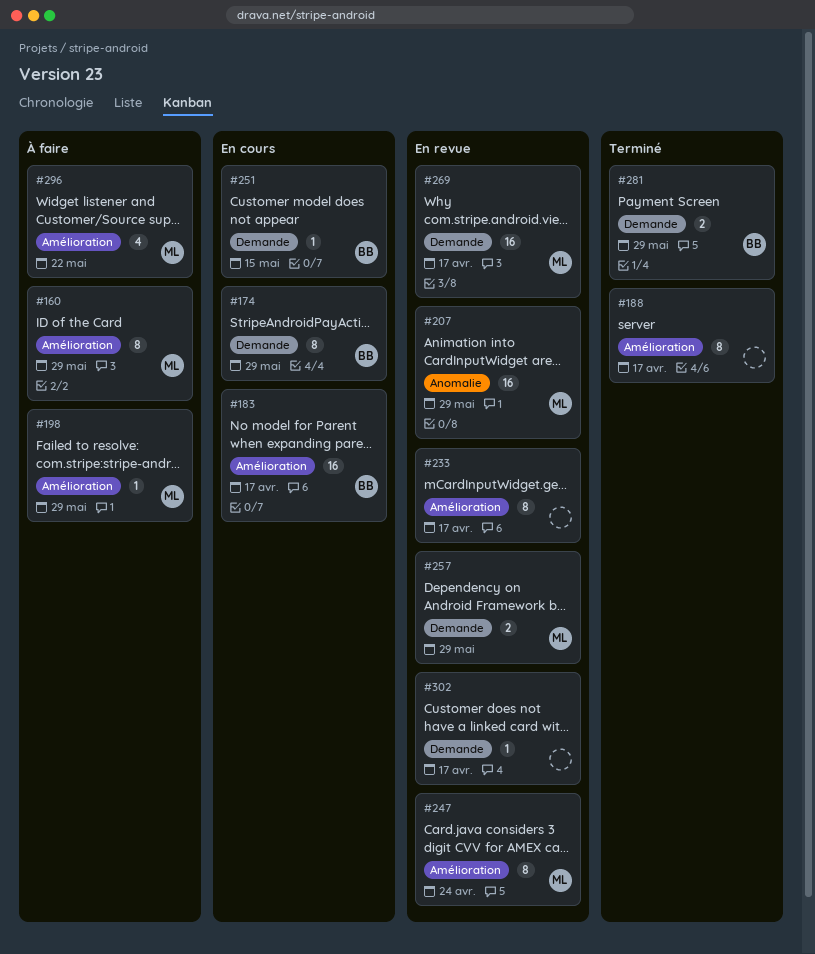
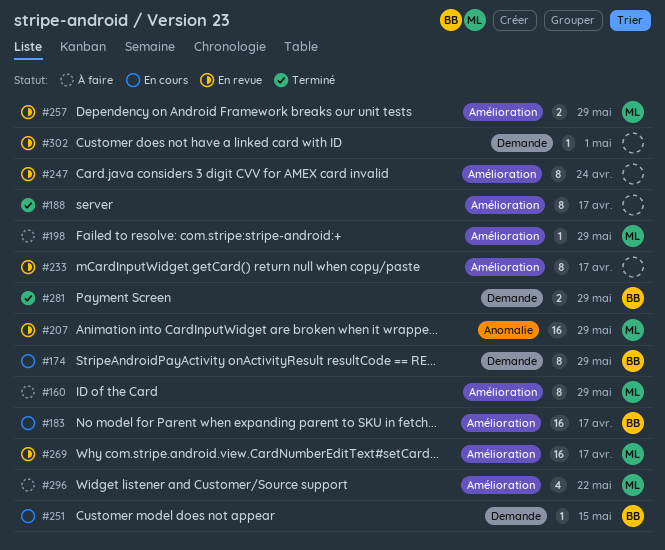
#247, owner: ML -> none
#257, label: Demande -> Amélioration
#269, label: Demande -> Amélioration
#302, due: Apr 17 -> May 1

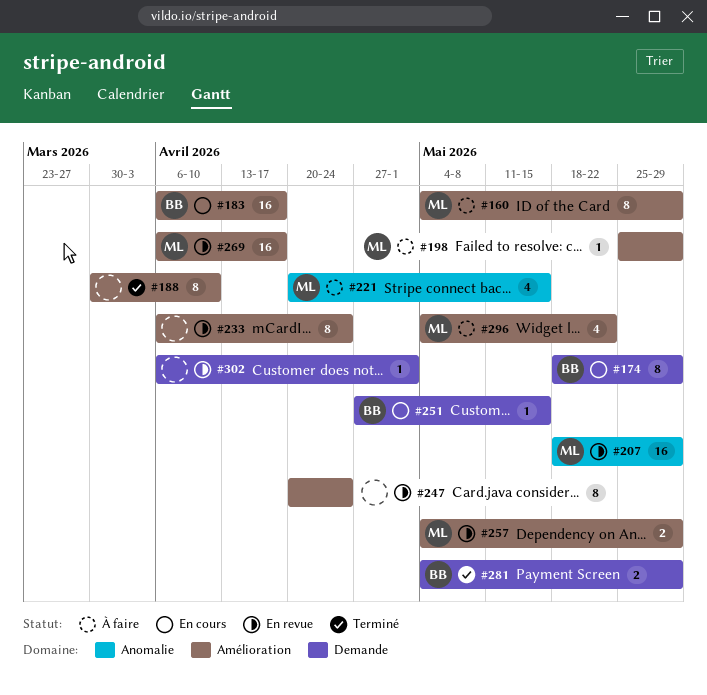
#188, due: Apr 17 -> Apr 10
#221: none -> present
#233, due: Apr 17 -> Apr 24

